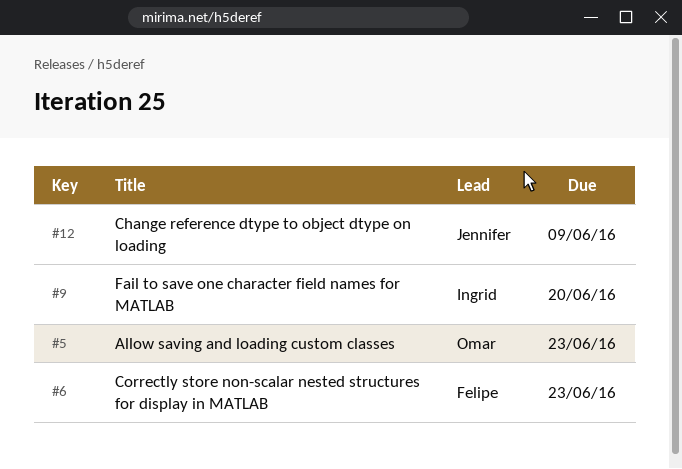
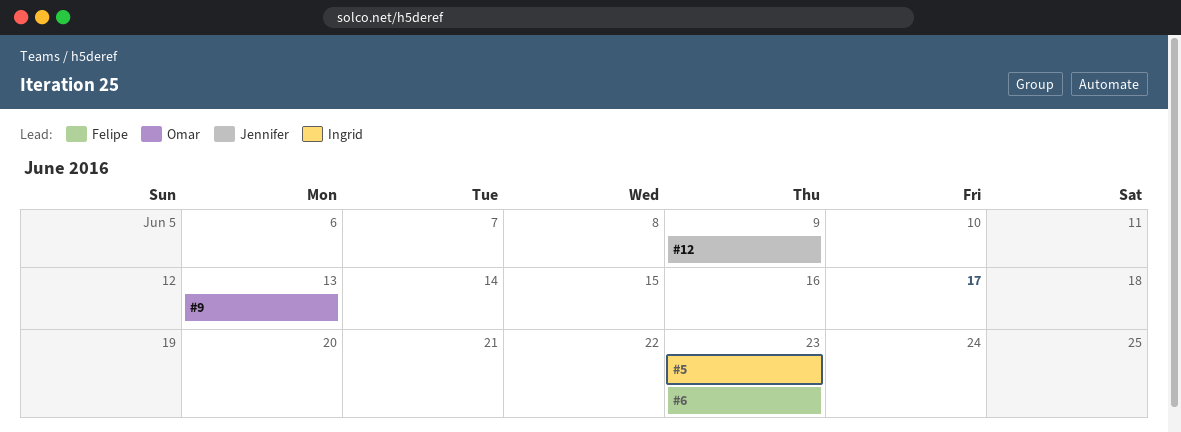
#5, owner: Omar -> Ingrid
#9, owner: Ingrid -> Omar
#9, due: Jun 20 -> Jun 13

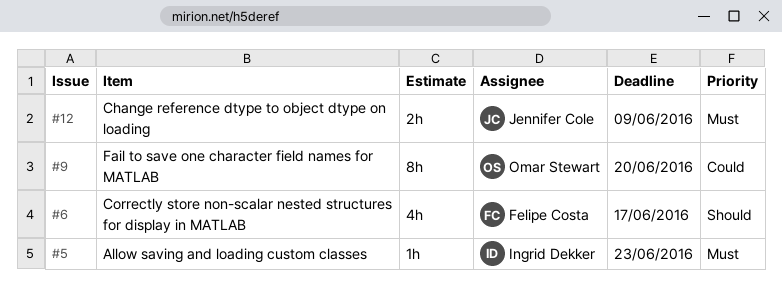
#6, due: Jun 23 -> Jun 17
#9, due: Jun 13 -> Jun 20

